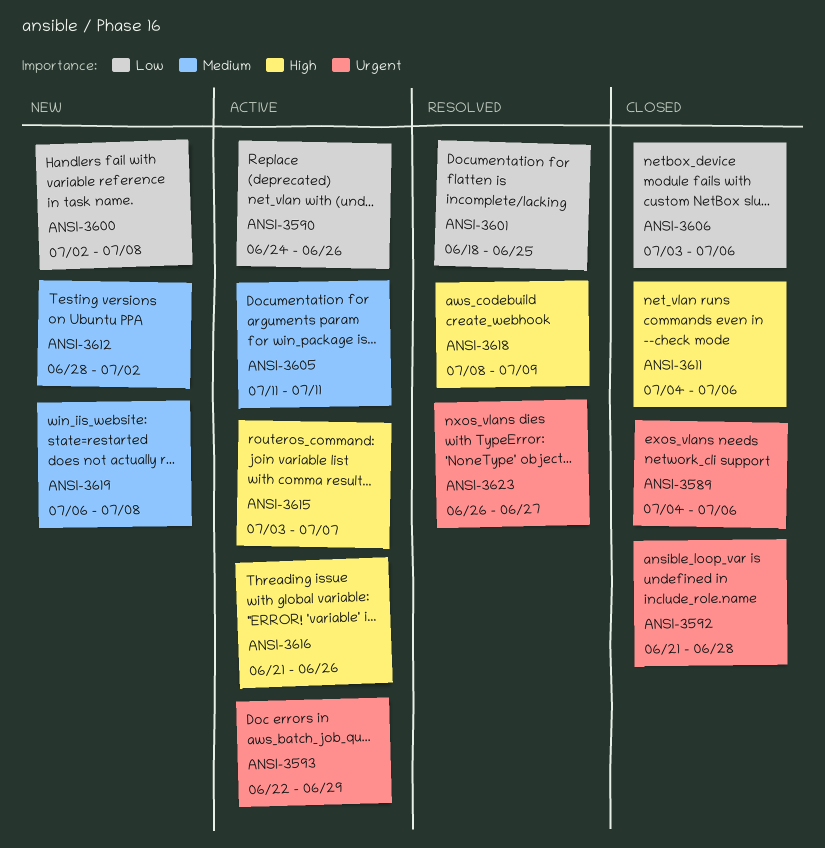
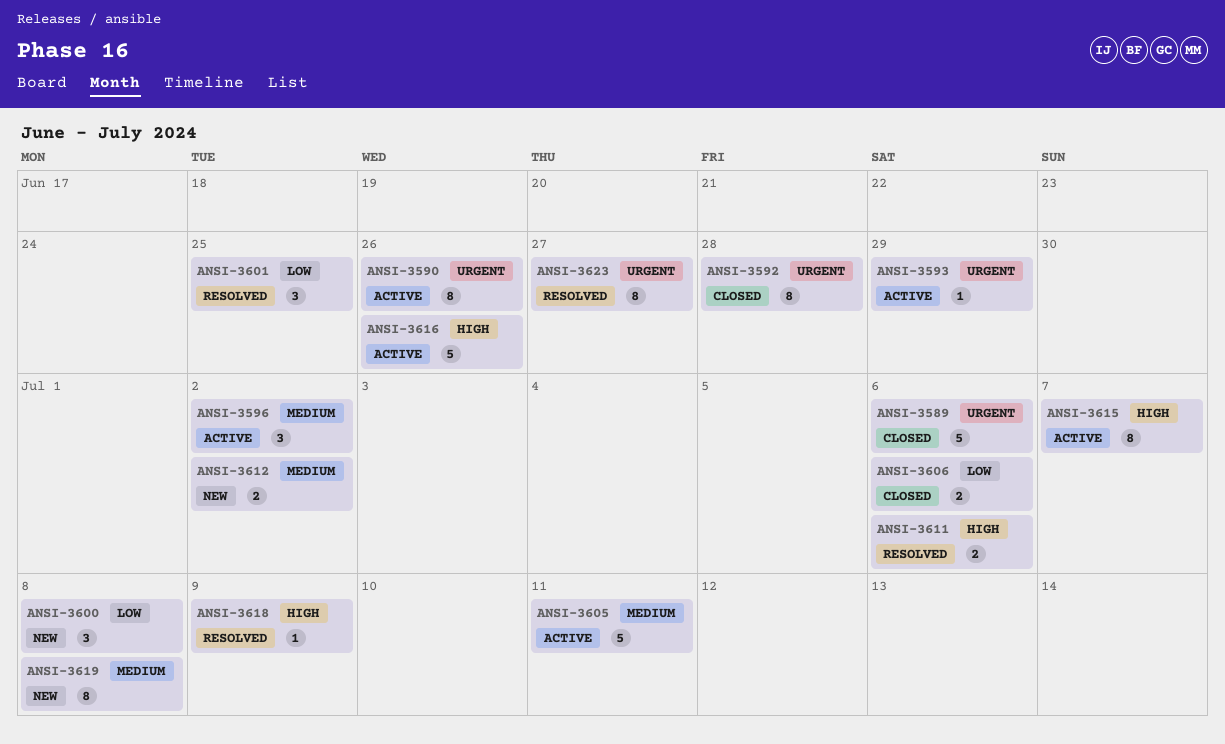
ANSI-3590, priority: Low -> Urgent
ANSI-3596: none -> present
ANSI-3611, status: Closed -> Resolved

